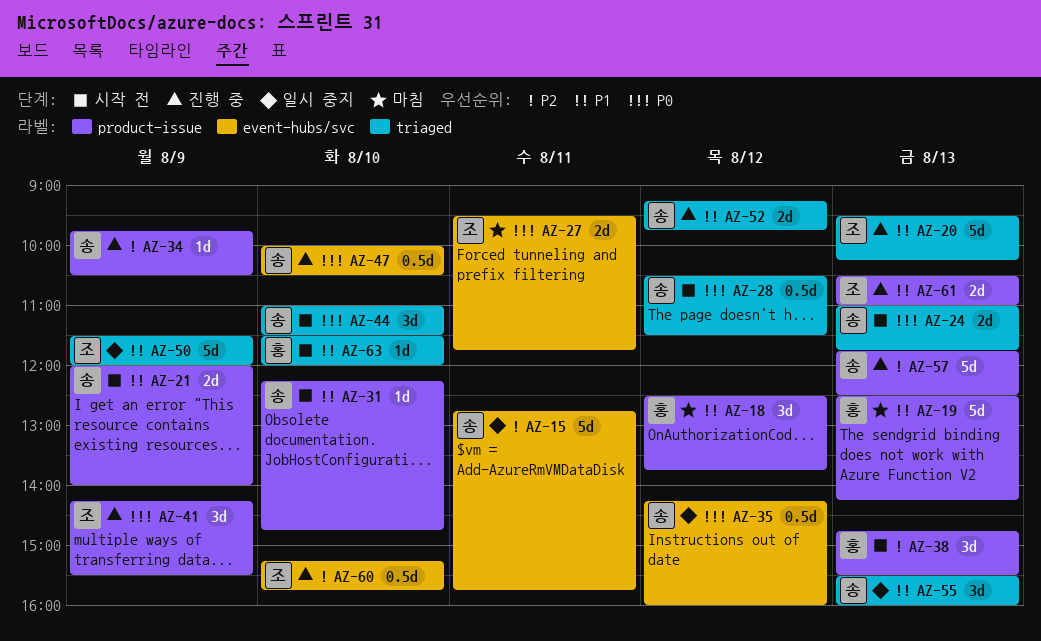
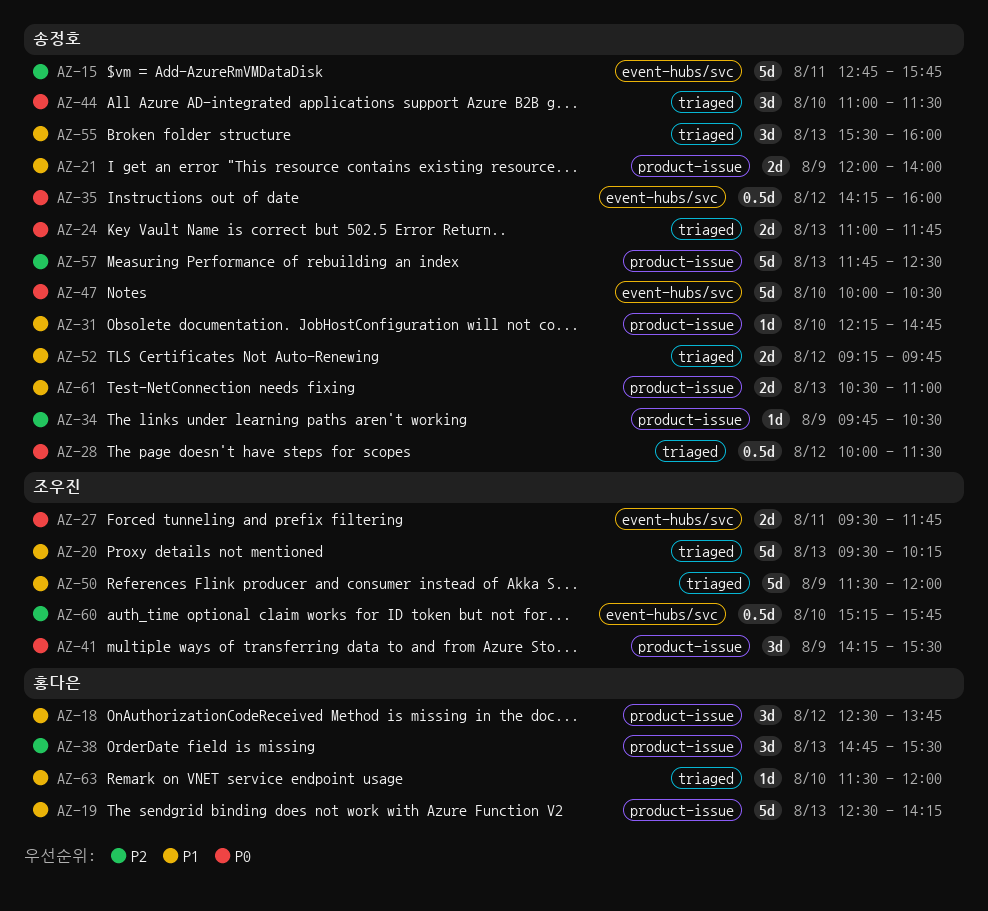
AZ-28, begins: 10:30 -> 10:00
AZ-47, estimate: 0.5d -> 5d
AZ-61, owner: 조우진 -> 송정호

